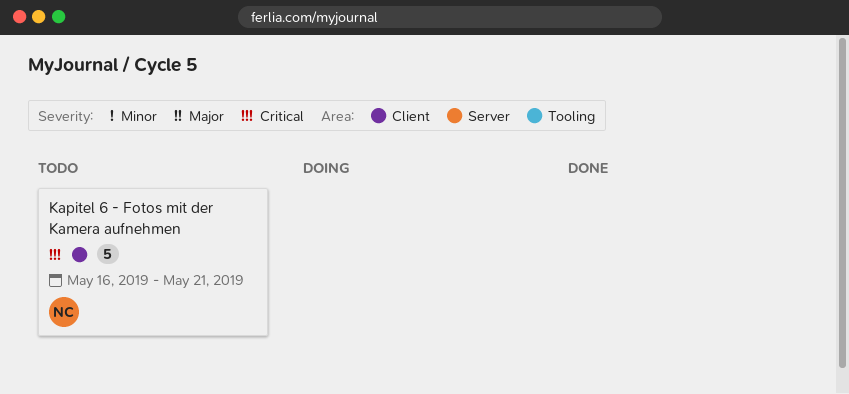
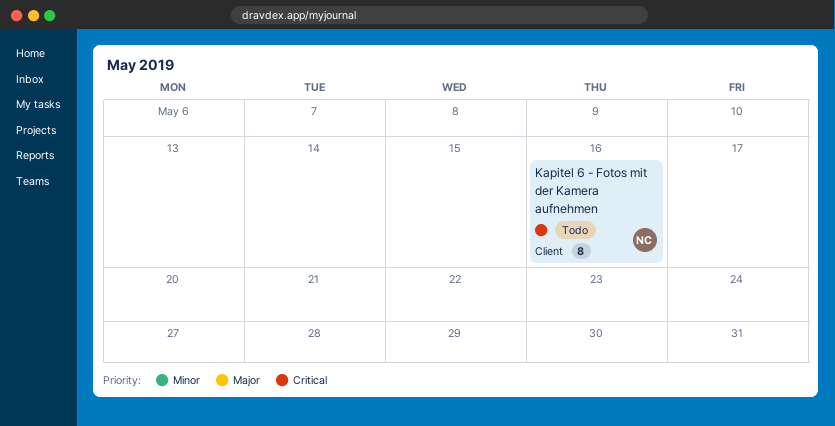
Kapitel 6 - Fotos mit der Kamera aufnehmen, estimate: 5 -> 8
Kapitel 6 - Fotos mit der Kamera aufnehmen, due: May 21 -> May 16

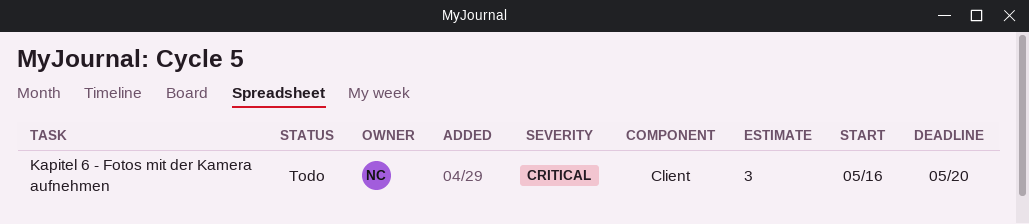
Kapitel 6 - Fotos mit der Kamera aufnehmen, estimate: 8 -> 3
Kapitel 6 - Fotos mit der Kamera aufnehmen, due: May 16 -> May 20

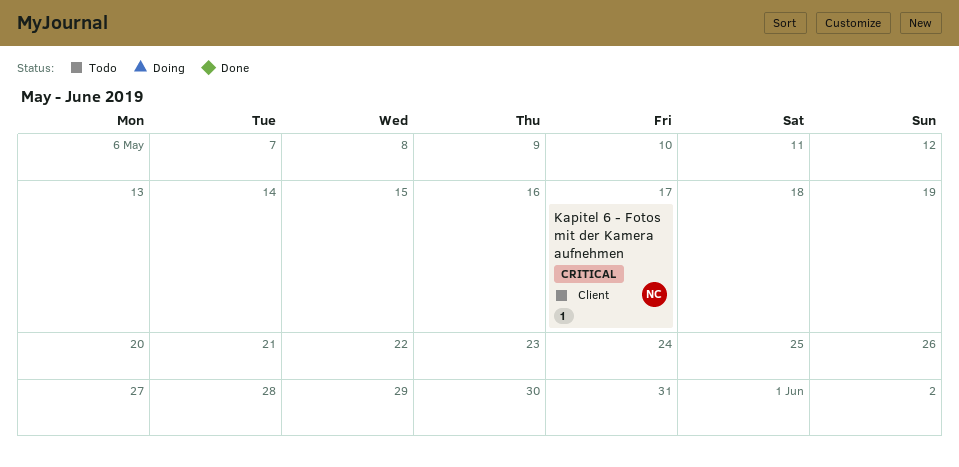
Kapitel 6 - Fotos mit der Kamera aufnehmen, estimate: 3 -> 1
Kapitel 6 - Fotos mit der Kamera aufnehmen, due: May 20 -> May 17

